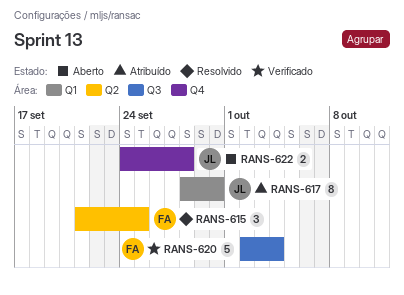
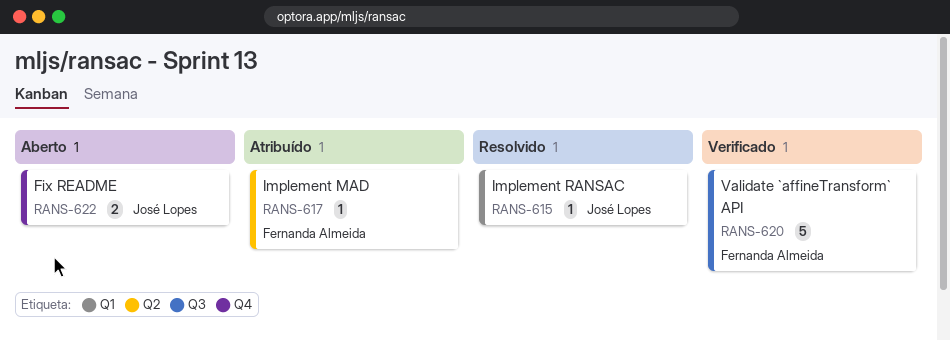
RANS-615, owner: Fernanda Almeida -> José Lopes
RANS-615, label: Q2 -> Q1
RANS-615, estimate: 3 -> 1
RANS-617, owner: José Lopes -> Fernanda Almeida
RANS-617, label: Q1 -> Q2
RANS-617, estimate: 8 -> 1

